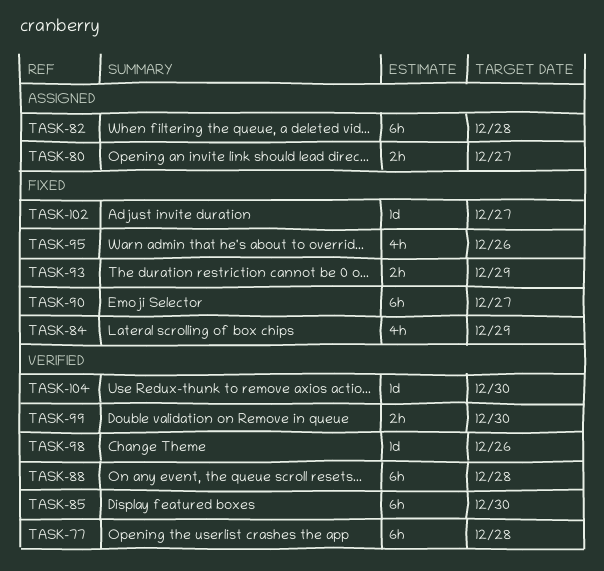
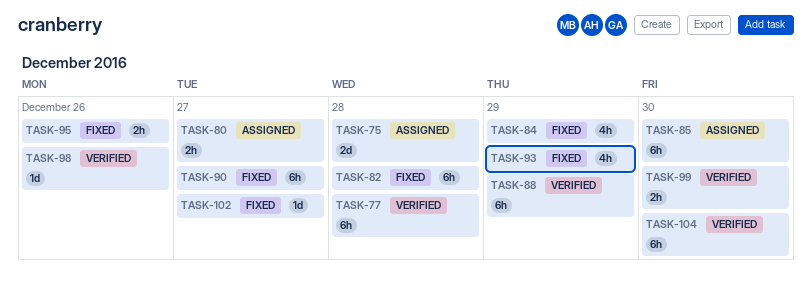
TASK-75: none -> present
TASK-82, status: Assigned -> Fixed
TASK-85, status: Verified -> Assigned
TASK-88, due: Dec 28 -> Dec 29
TASK-93, estimate: 2h -> 4h
TASK-95, estimate: 4h -> 2h
TASK-104, estimate: 1d -> 6h

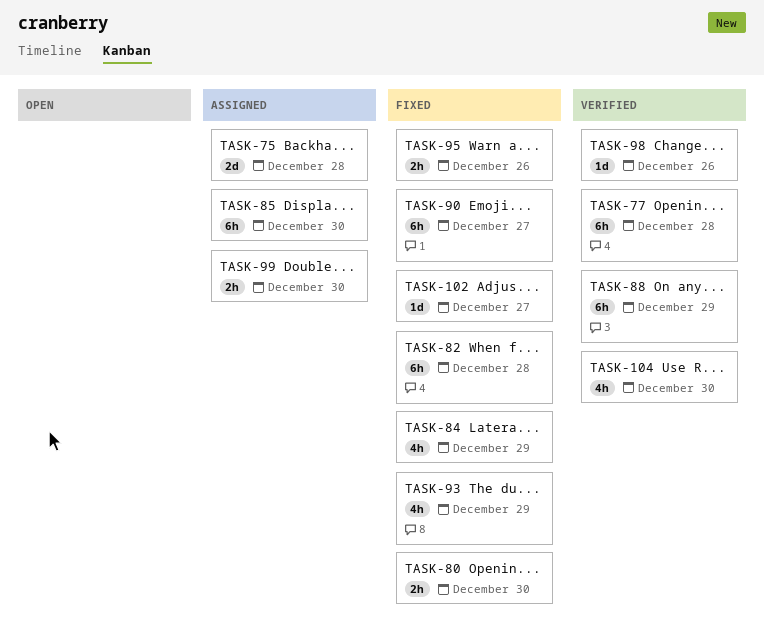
TASK-80, status: Assigned -> Fixed
TASK-80, due: Dec 27 -> Dec 30
TASK-99, status: Verified -> Assigned
TASK-104, estimate: 6h -> 4h

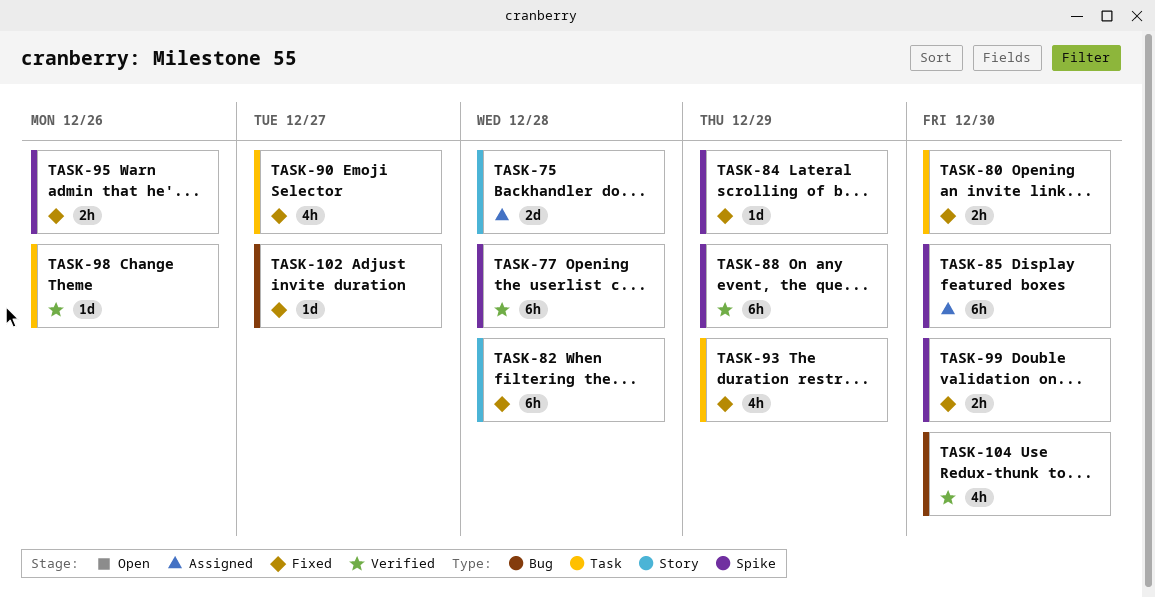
TASK-84, estimate: 4h -> 1d
TASK-90, estimate: 6h -> 4h
TASK-99, status: Assigned -> Fixed

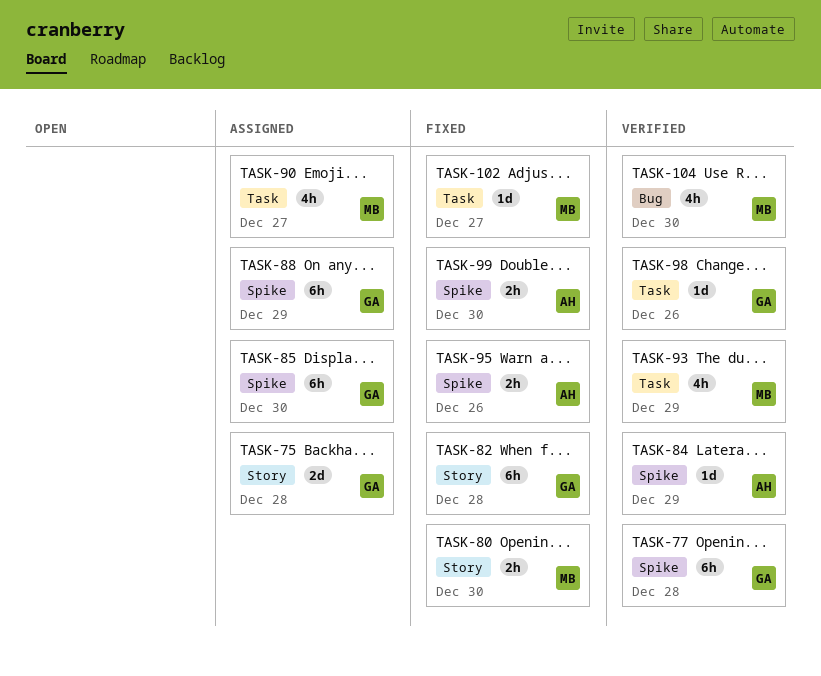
TASK-80, label: Task -> Story
TASK-84, status: Fixed -> Verified
TASK-88, status: Verified -> Assigned
TASK-90, status: Fixed -> Assigned
TASK-93, status: Fixed -> Verified
TASK-102, label: Bug -> Task

